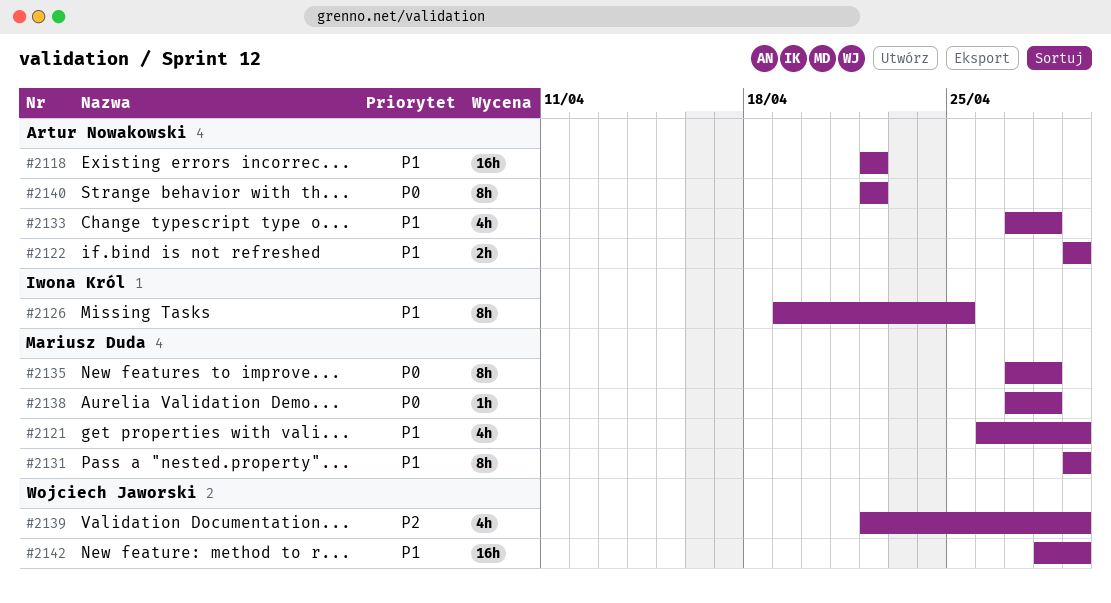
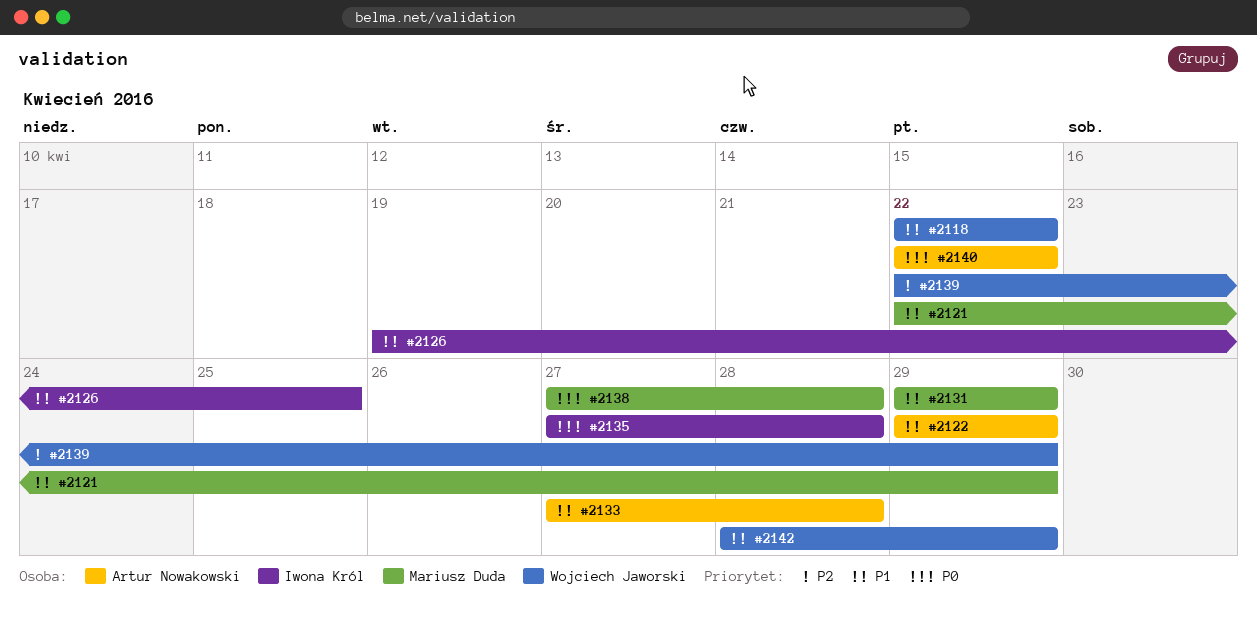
#2118, owner: Artur Nowakowski -> Wojciech Jaworski
#2121, start: Apr 26 -> Apr 22
#2135, owner: Mariusz Duda -> Iwona Król

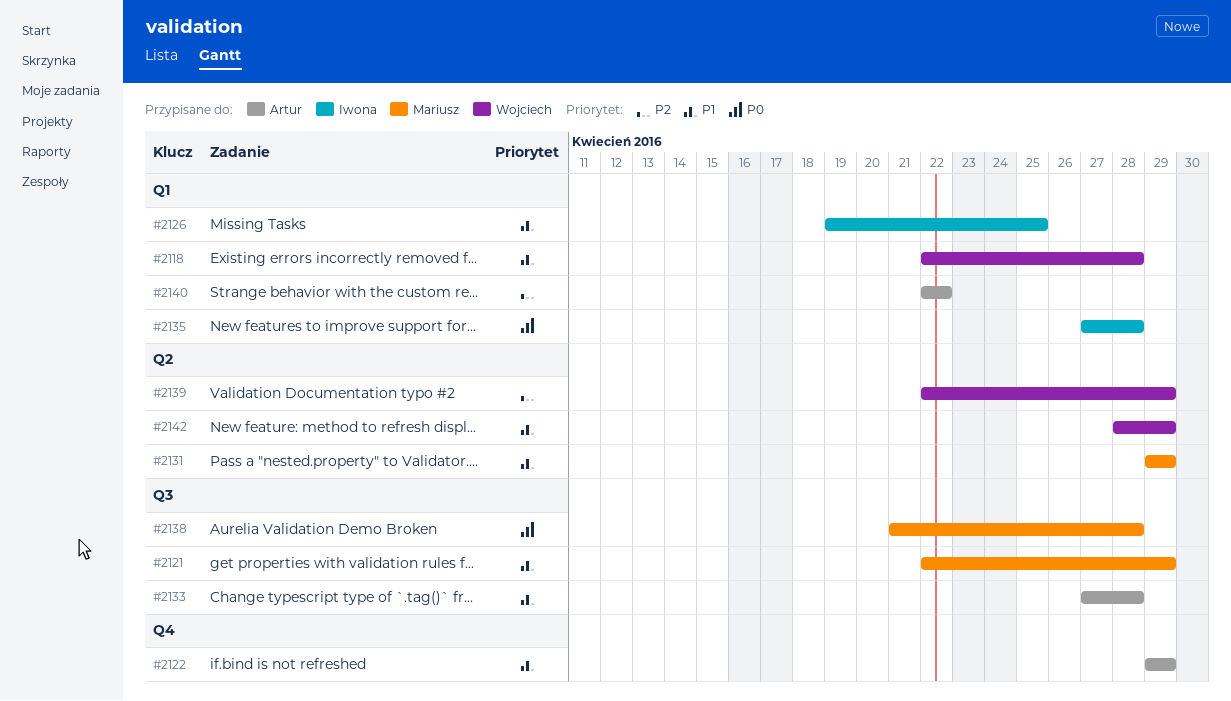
#2118, due: Apr 22 -> Apr 28
#2138, start: Apr 27 -> Apr 21
#2140, priority: P0 -> P2

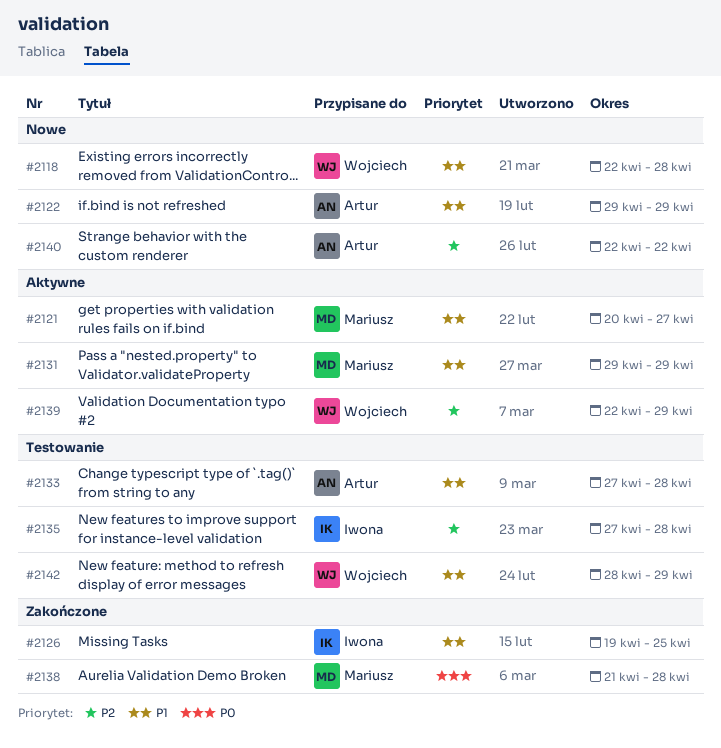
#2121, start: Apr 22 -> Apr 20
#2121, due: Apr 29 -> Apr 27
#2135, priority: P0 -> P2

